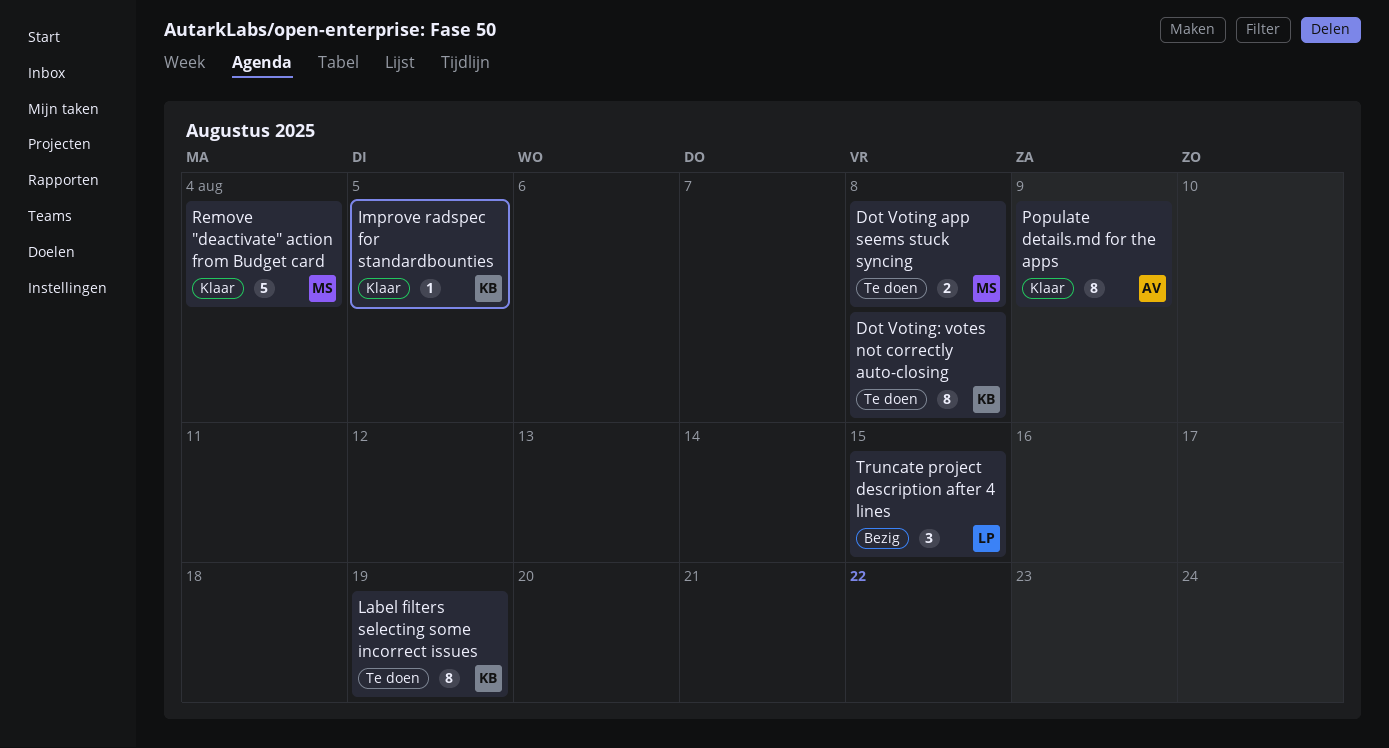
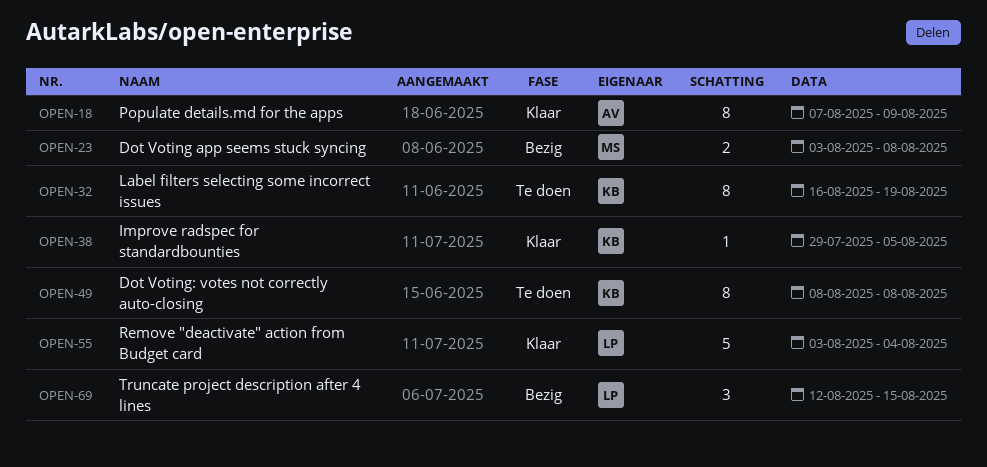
Dot Voting app seems stuck syncing, status: Te doen -> Bezig
Remove "deactivate" action from Budget card, owner: MS -> LP

